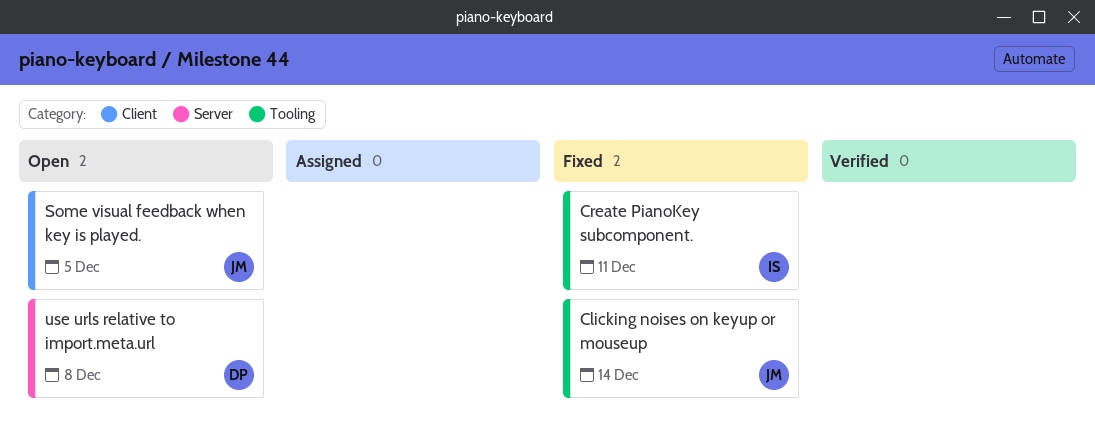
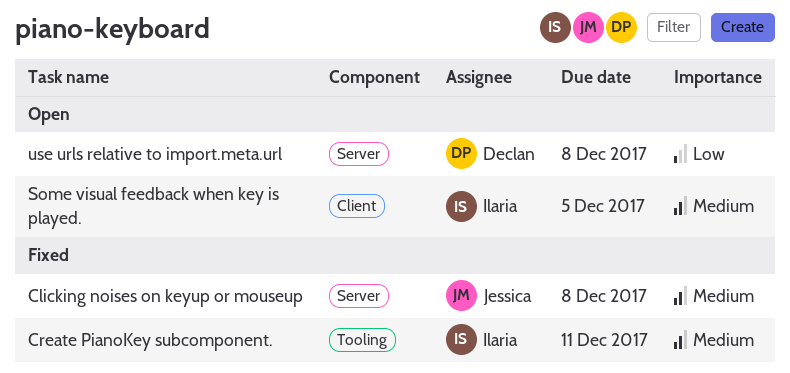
Clicking noises on keyup or mouseup, label: Tooling -> Server
Clicking noises on keyup or mouseup, due: Dec 14 -> Dec 8
Some visual feedback when key is played., owner: Jessica -> Ilaria

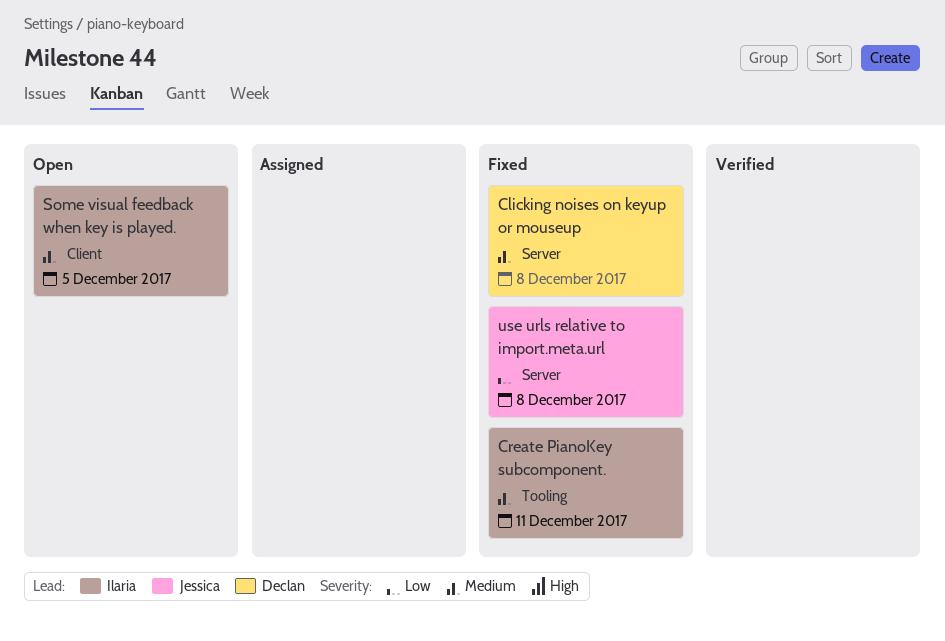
Clicking noises on keyup or mouseup, owner: Jessica -> Declan
use urls relative to import.meta.url, status: Open -> Fixed
use urls relative to import.meta.url, owner: Declan -> Jessica

